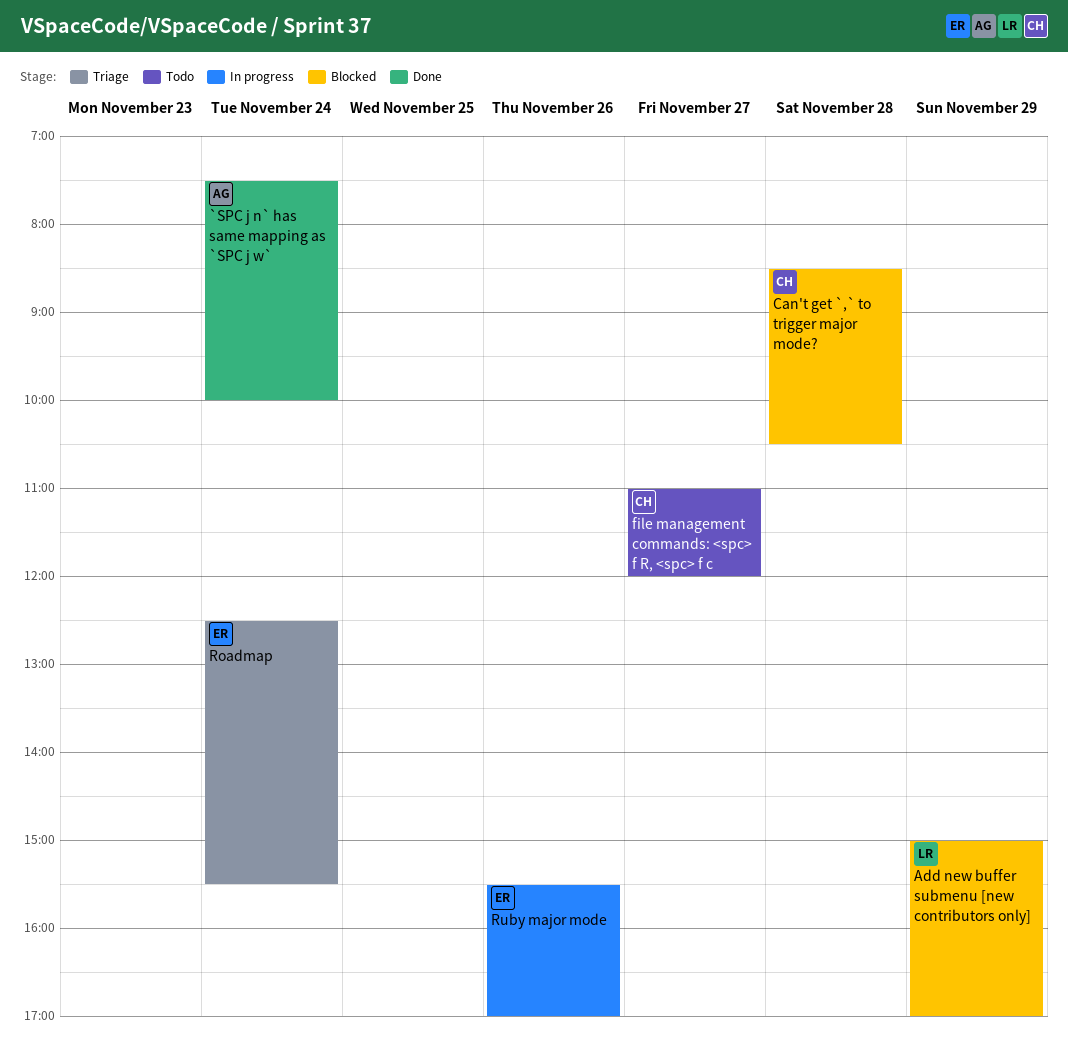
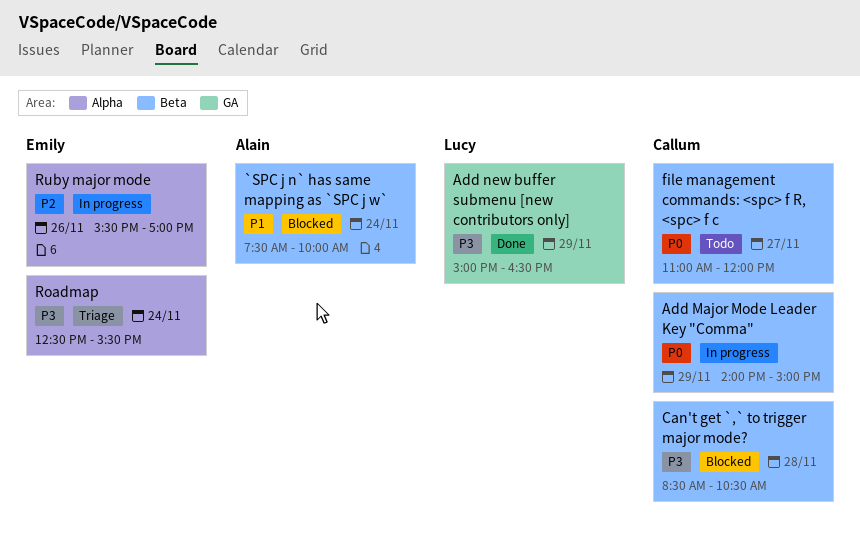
`SPC j n` has same mapping as `SPC j w`, status: Done -> Blocked
Add Major Mode Leader Key "Comma": none -> present
Add new buffer submenu [new contributors only], status: Blocked -> Done
Add new buffer submenu [new contributors only], ends: 17:00 -> 16:30

